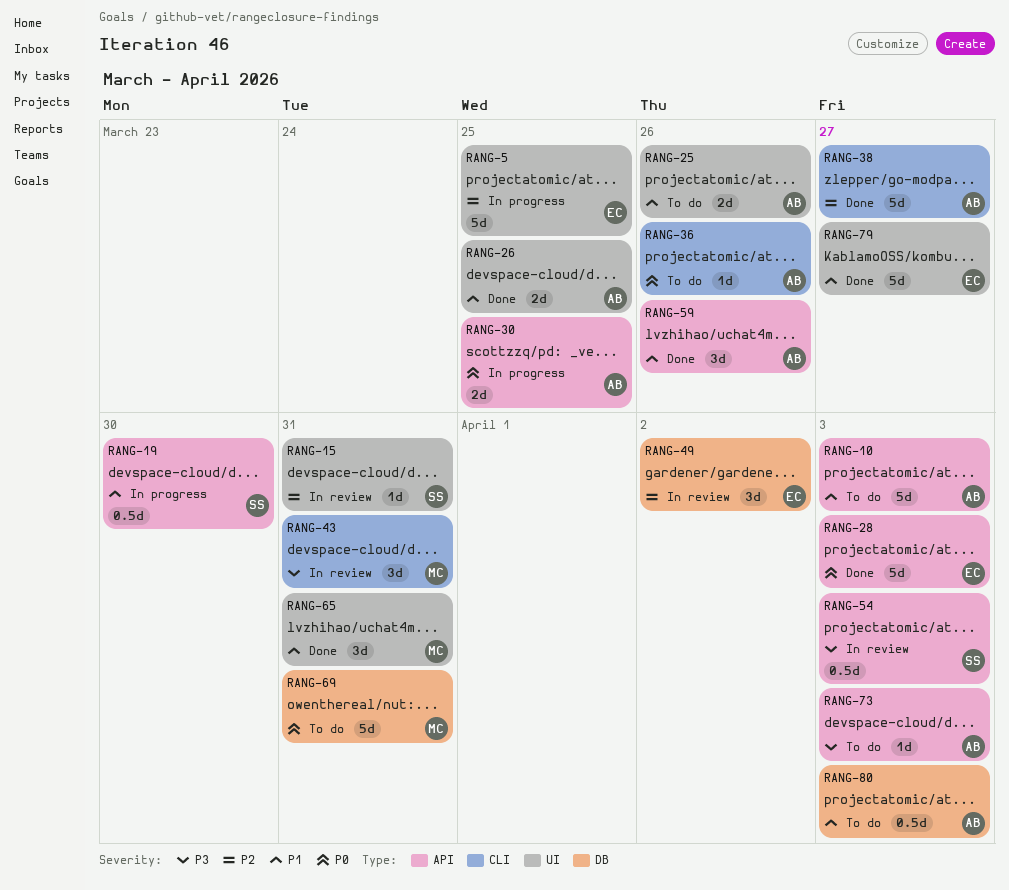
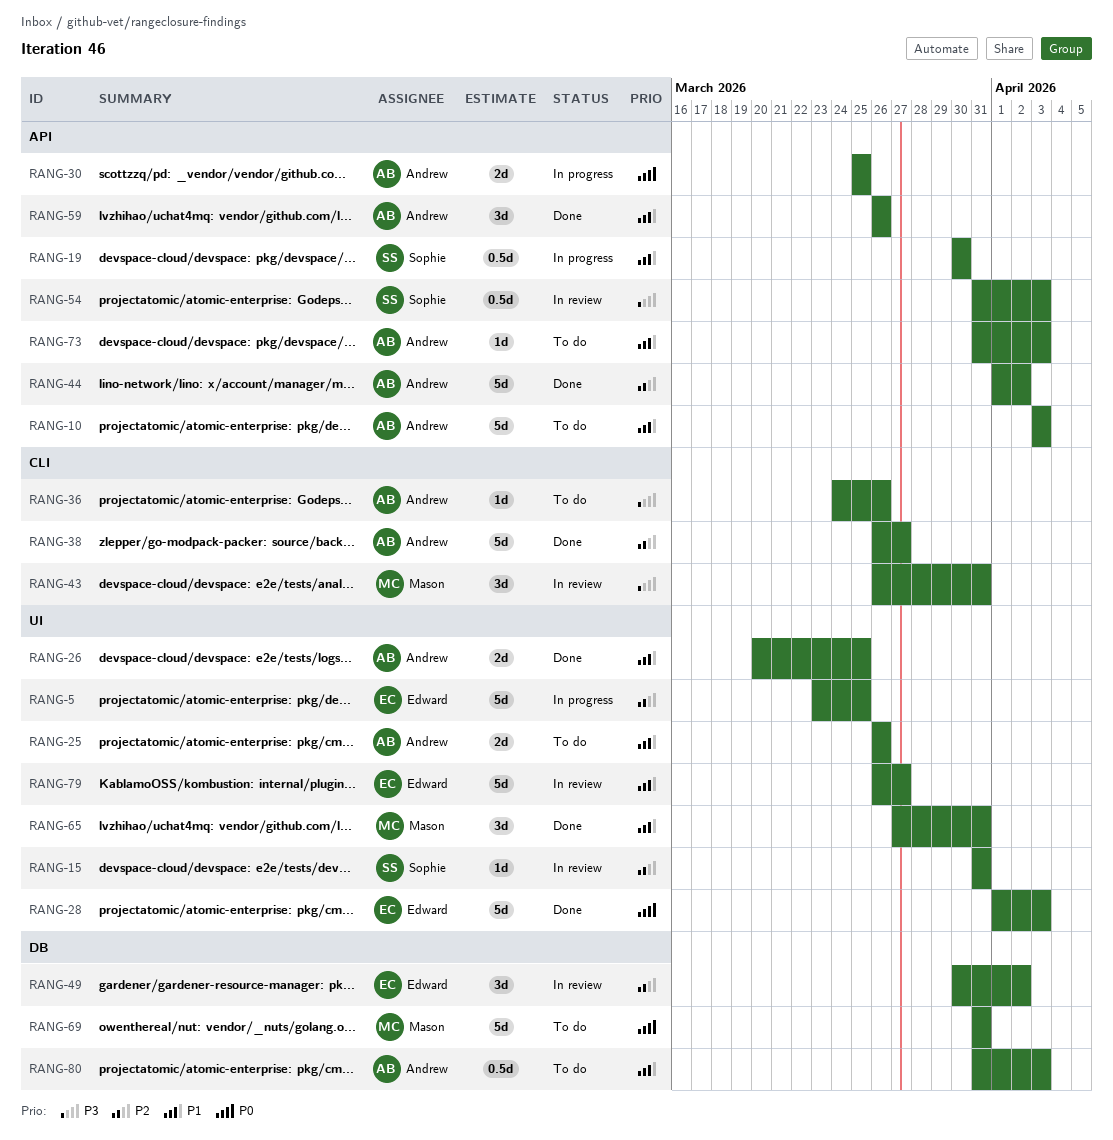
RANG-28, label: API -> UI
RANG-36, priority: P0 -> P3
RANG-44: none -> present
RANG-73, priority: P3 -> P1
RANG-79, status: Done -> In review

